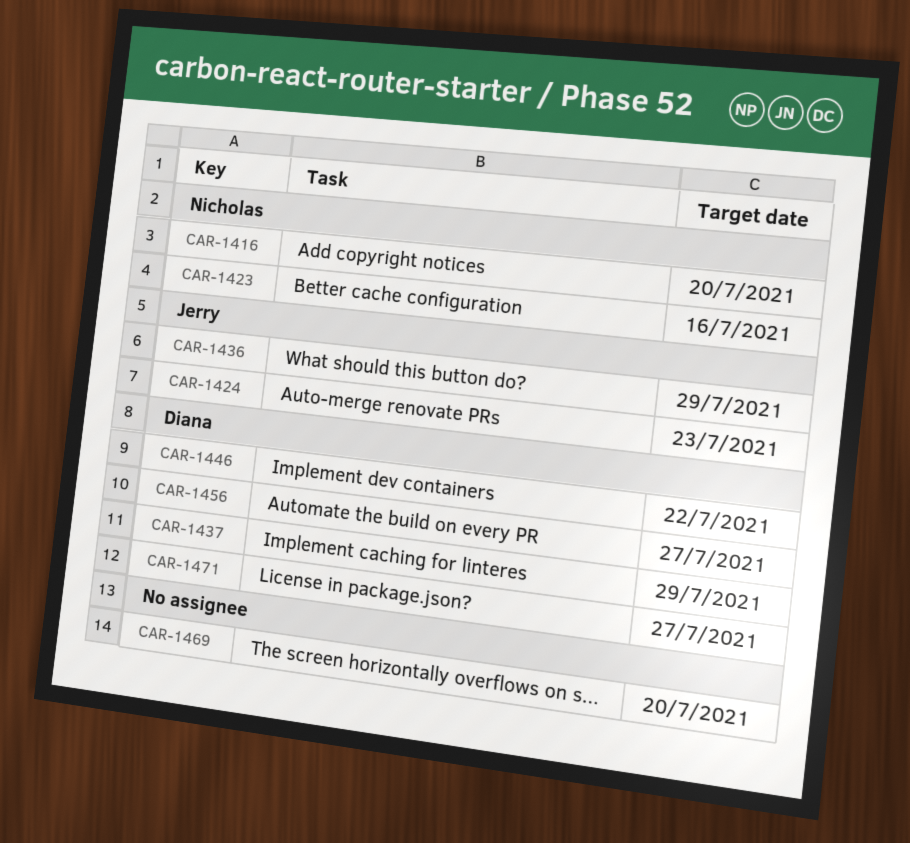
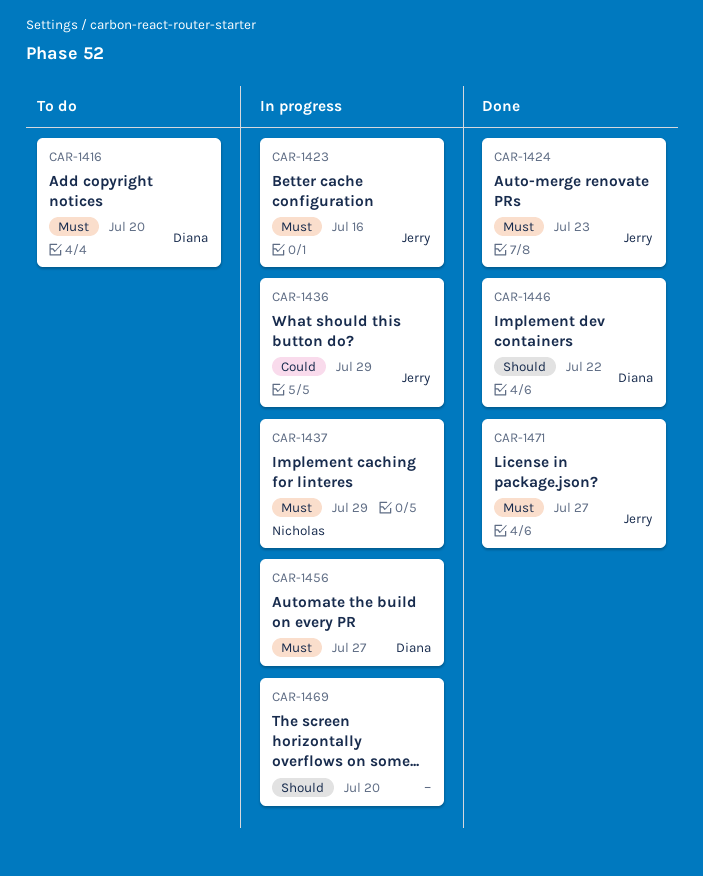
CAR-1416, owner: Nicholas -> Diana
CAR-1423, owner: Nicholas -> Jerry
CAR-1437, owner: Diana -> Nicholas
CAR-1471, owner: Diana -> Jerry

